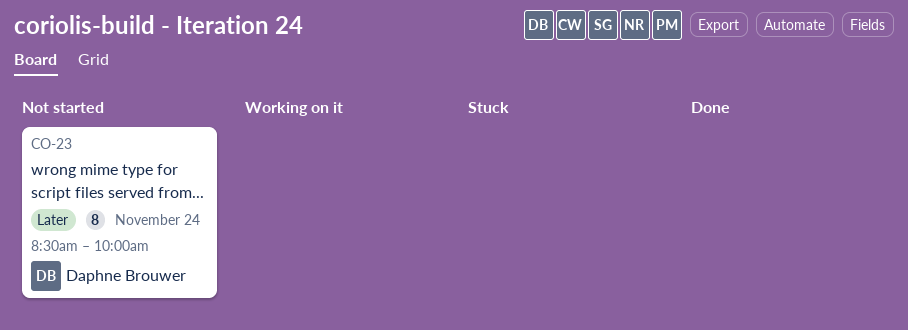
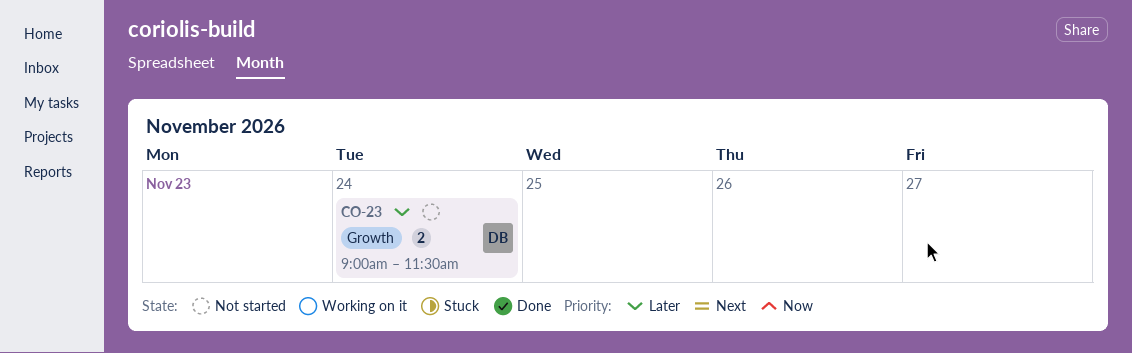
CO-23, estimate: 8 -> 2
CO-23, begins: 08:30 -> 09:00
CO-23, ends: 10:00 -> 11:30

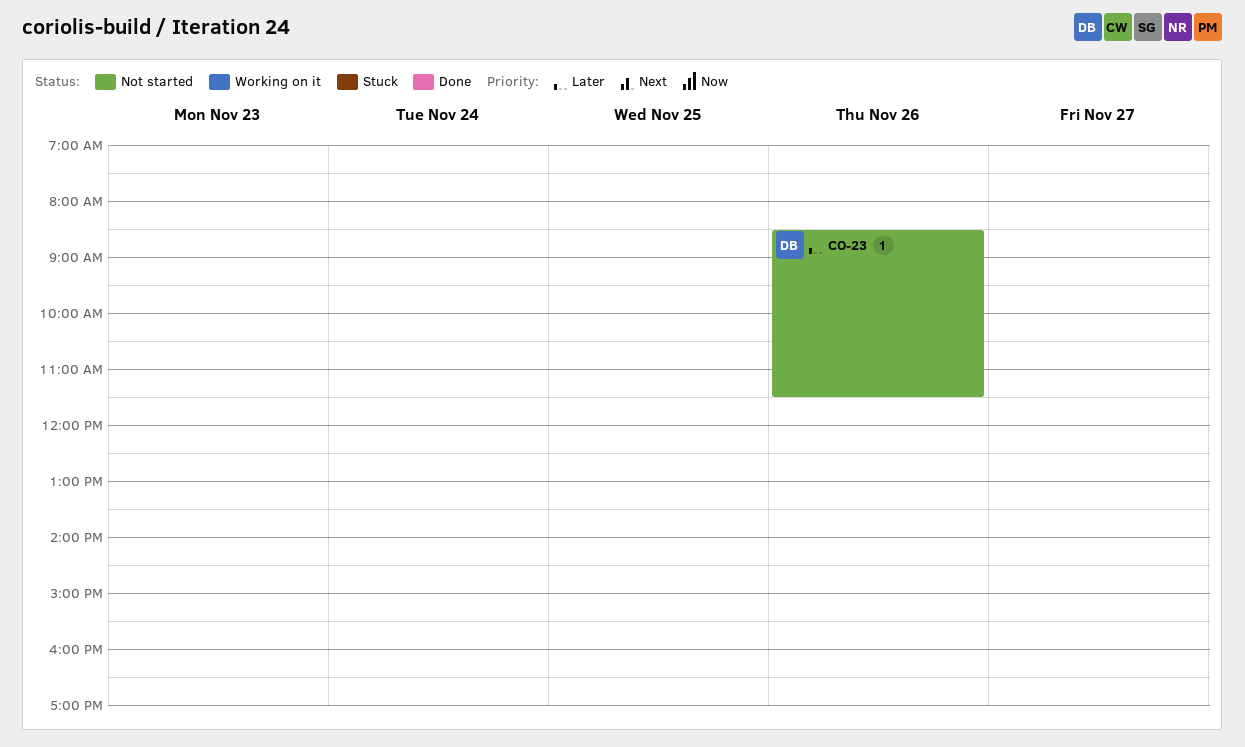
CO-23, estimate: 2 -> 1
CO-23, day: Nov 24 -> Nov 26
CO-23, begins: 09:00 -> 08:30

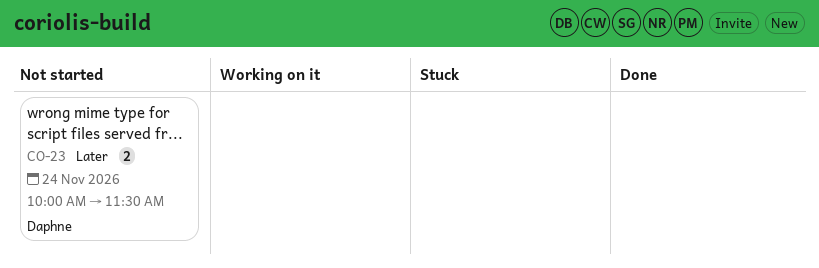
CO-23, estimate: 1 -> 2
CO-23, day: Nov 26 -> Nov 24
CO-23, begins: 08:30 -> 10:00

